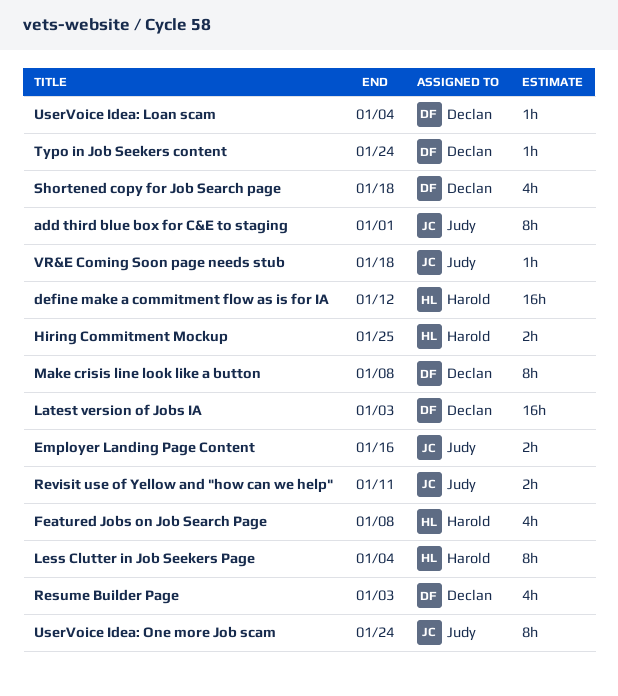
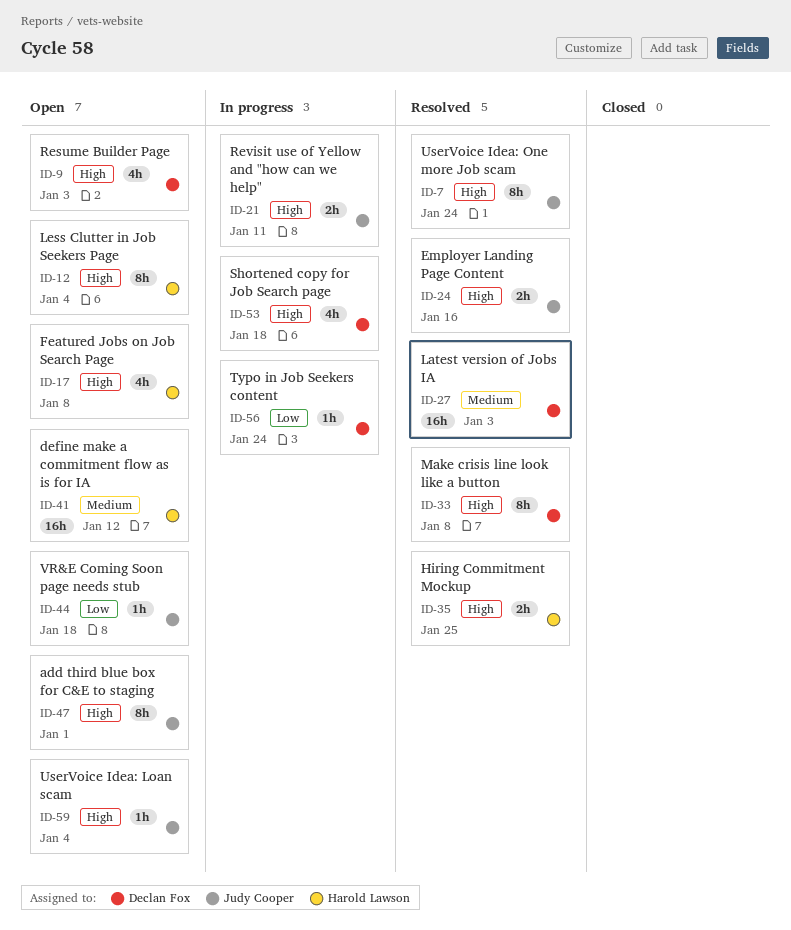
UserVoice Idea: Loan scam, owner: Declan Fox -> Judy Cooper

